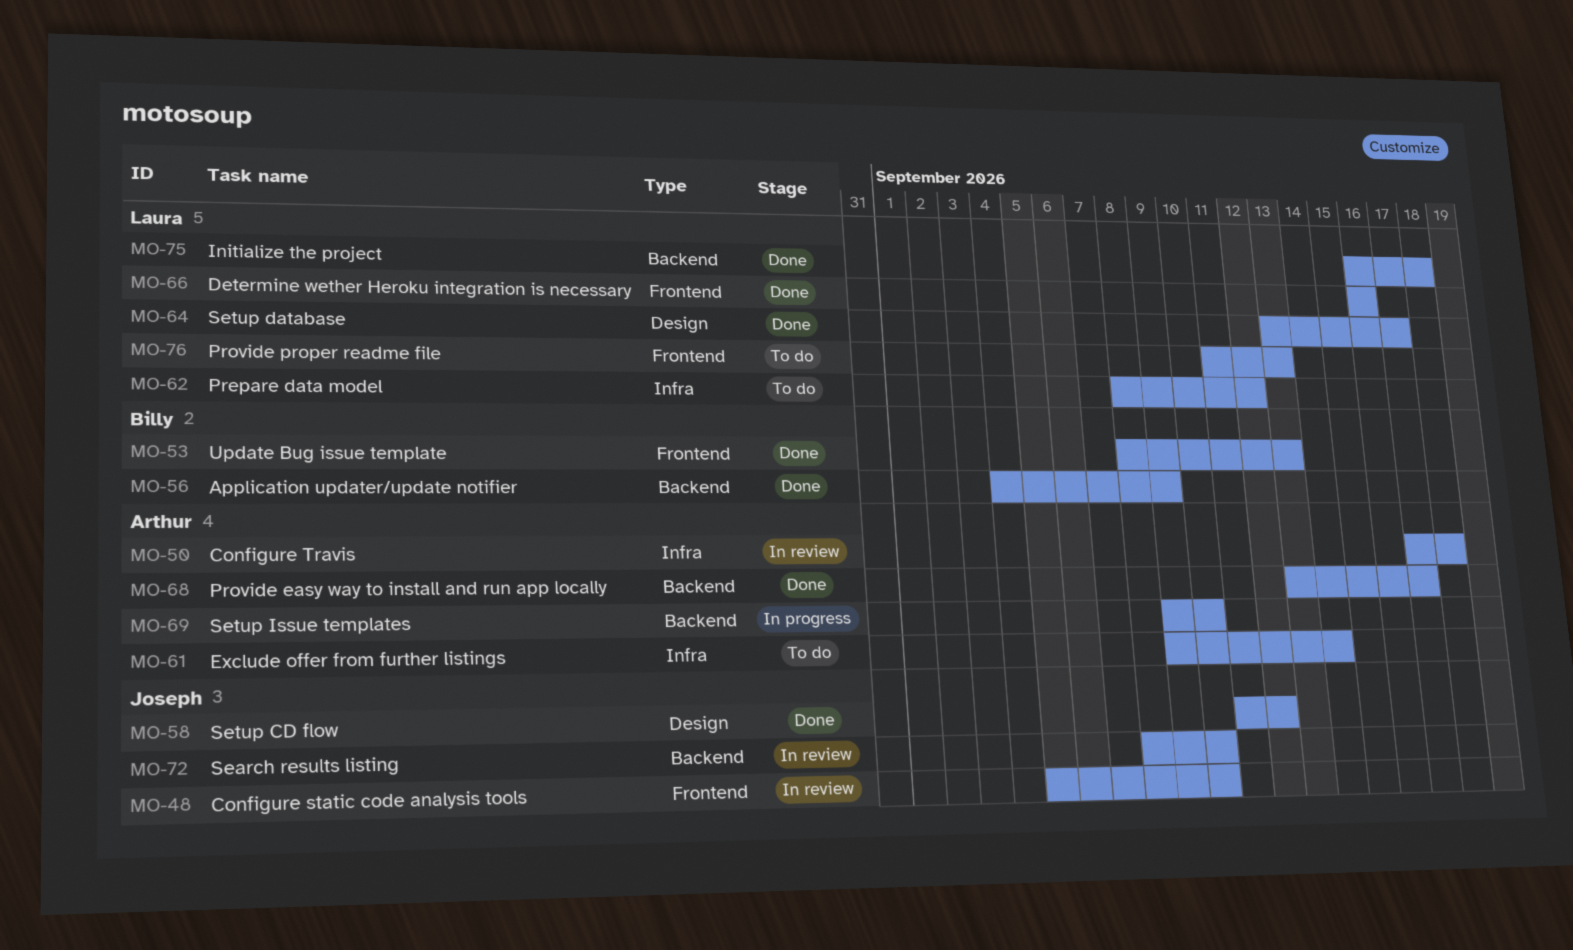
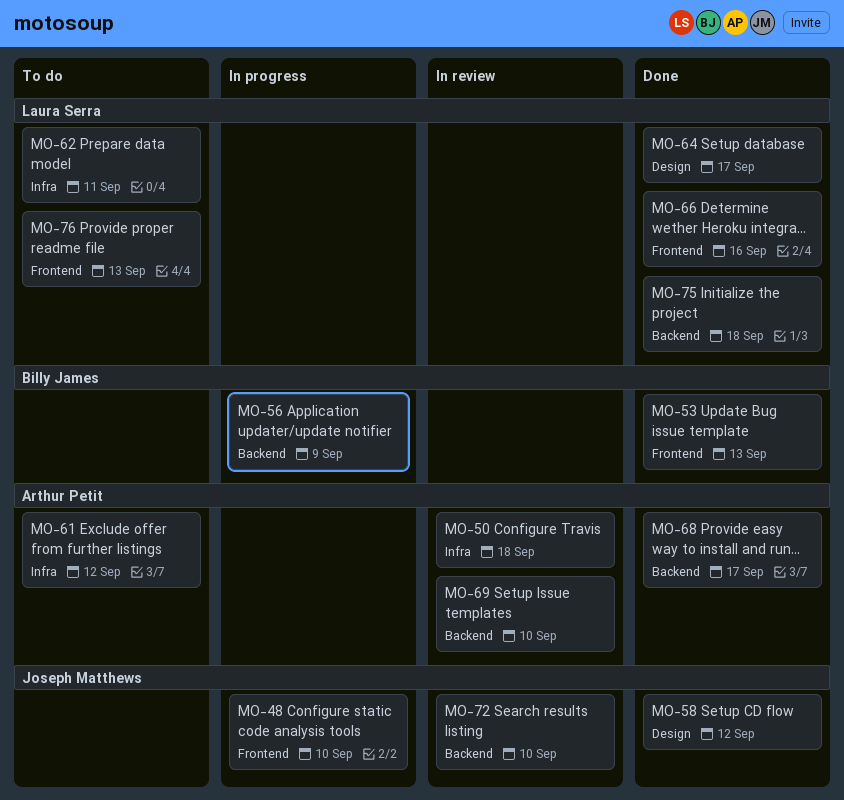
MO-48, status: In review -> In progress
MO-56, status: Done -> In progress
MO-61, due: Sep 14 -> Sep 12
MO-62, due: Sep 12 -> Sep 11
MO-69, status: In progress -> In review

